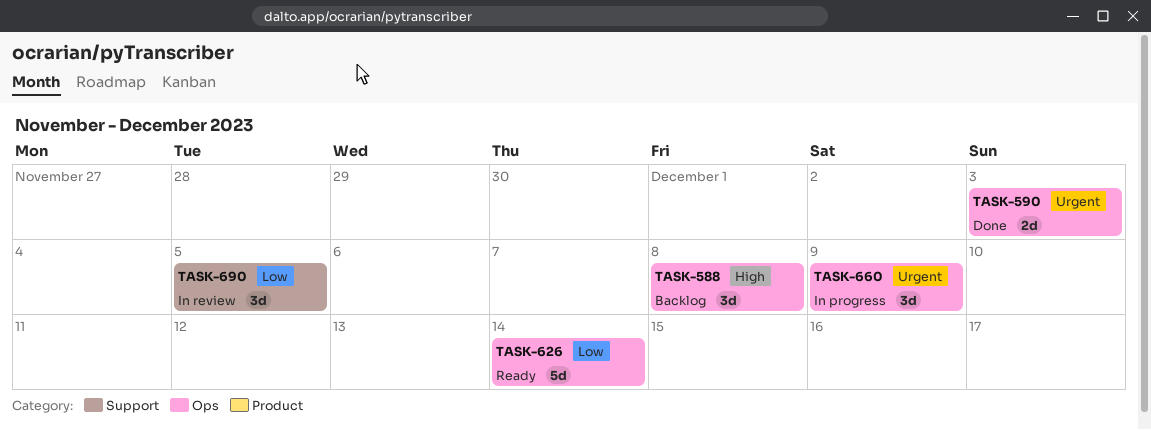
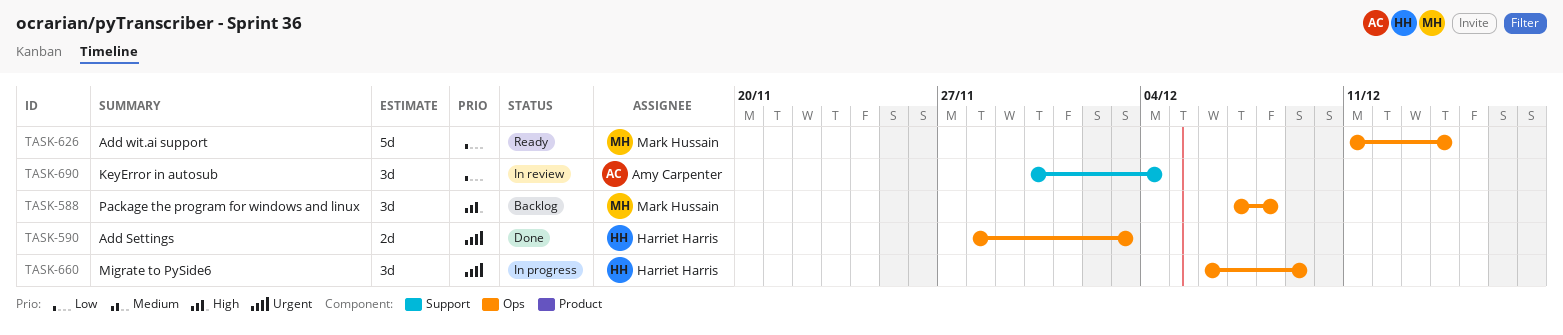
TASK-690, due: Dec 5 -> Dec 4

